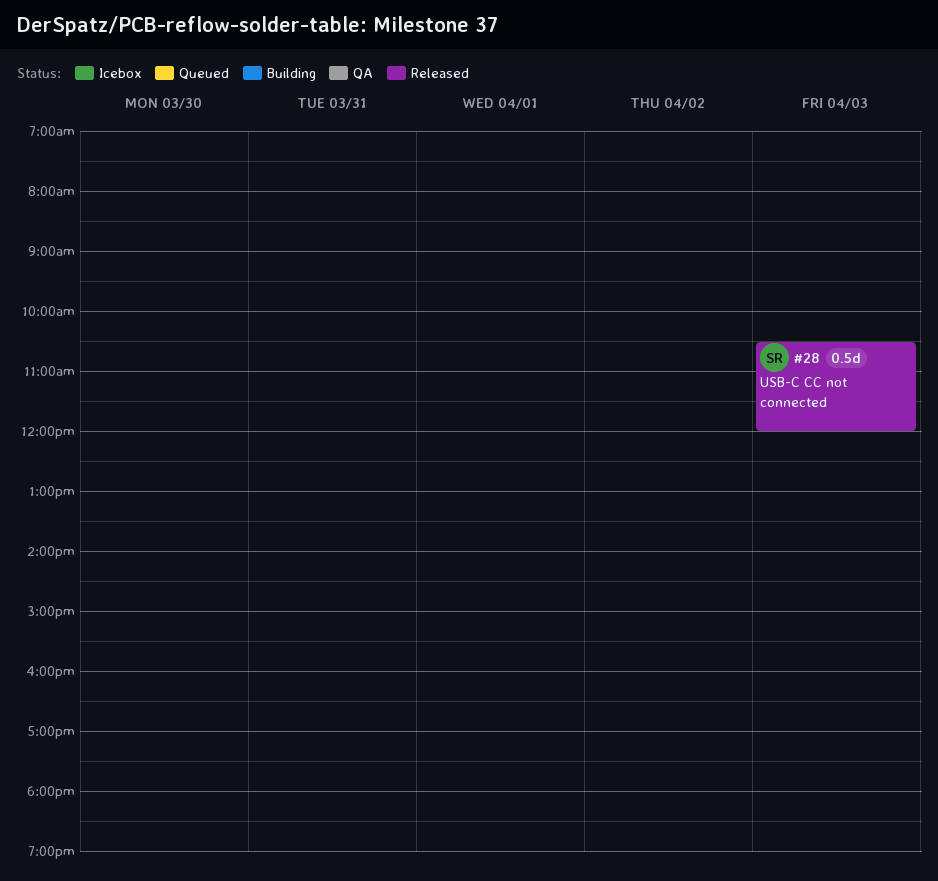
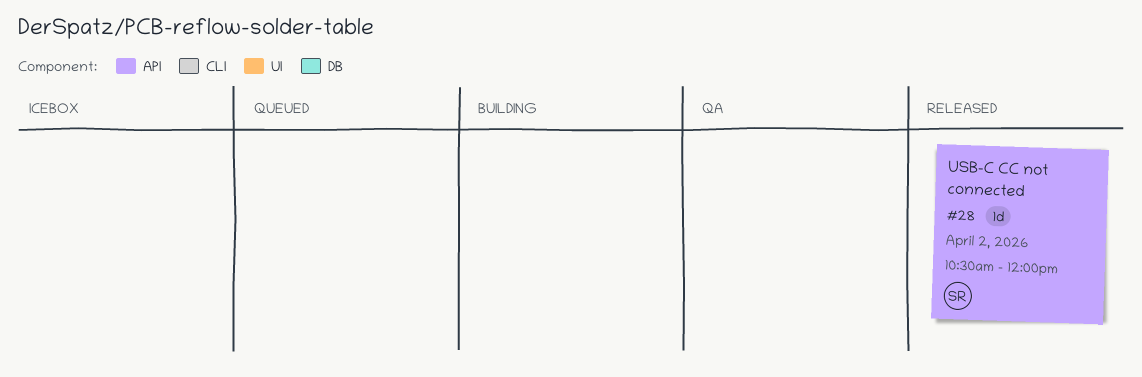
#28, estimate: 0.5d -> 1d
#28, day: Apr 3 -> Apr 2

